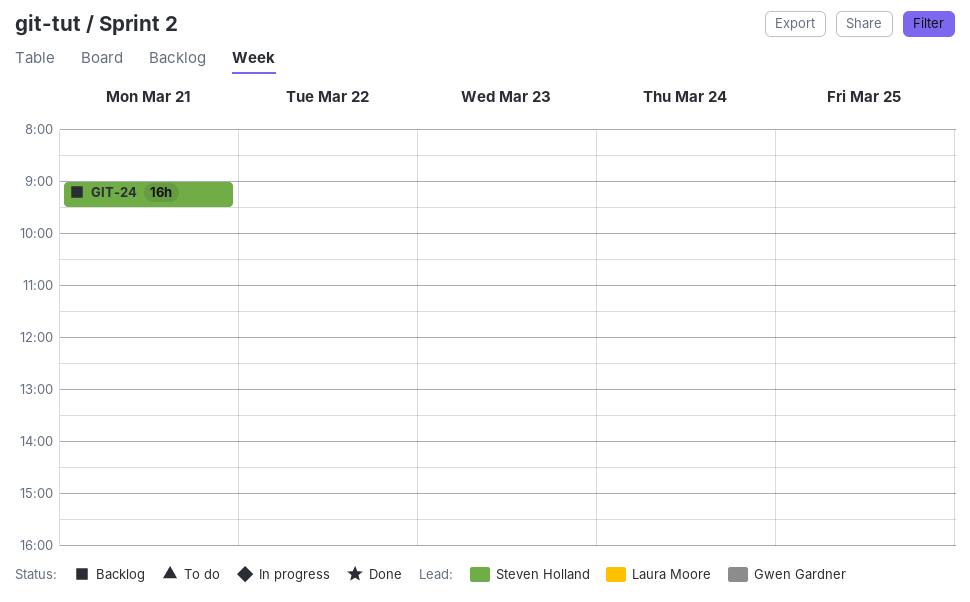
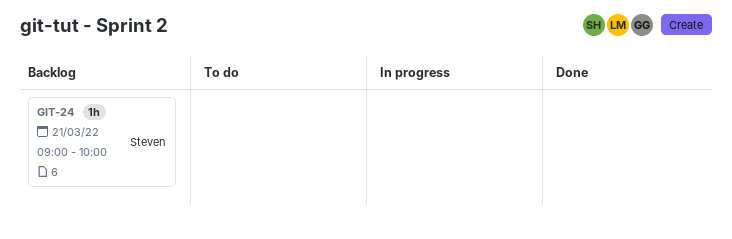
GIT-24, estimate: 16h -> 1h
GIT-24, ends: 09:30 -> 10:00

